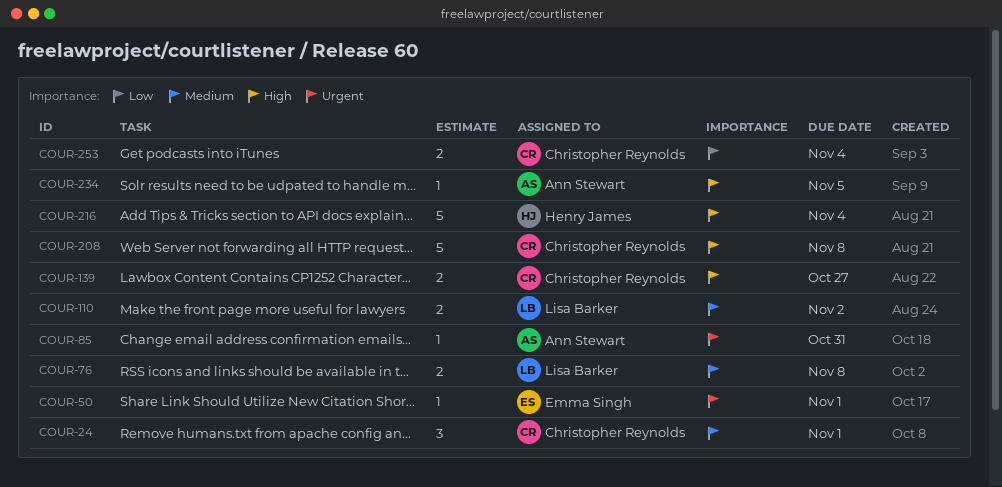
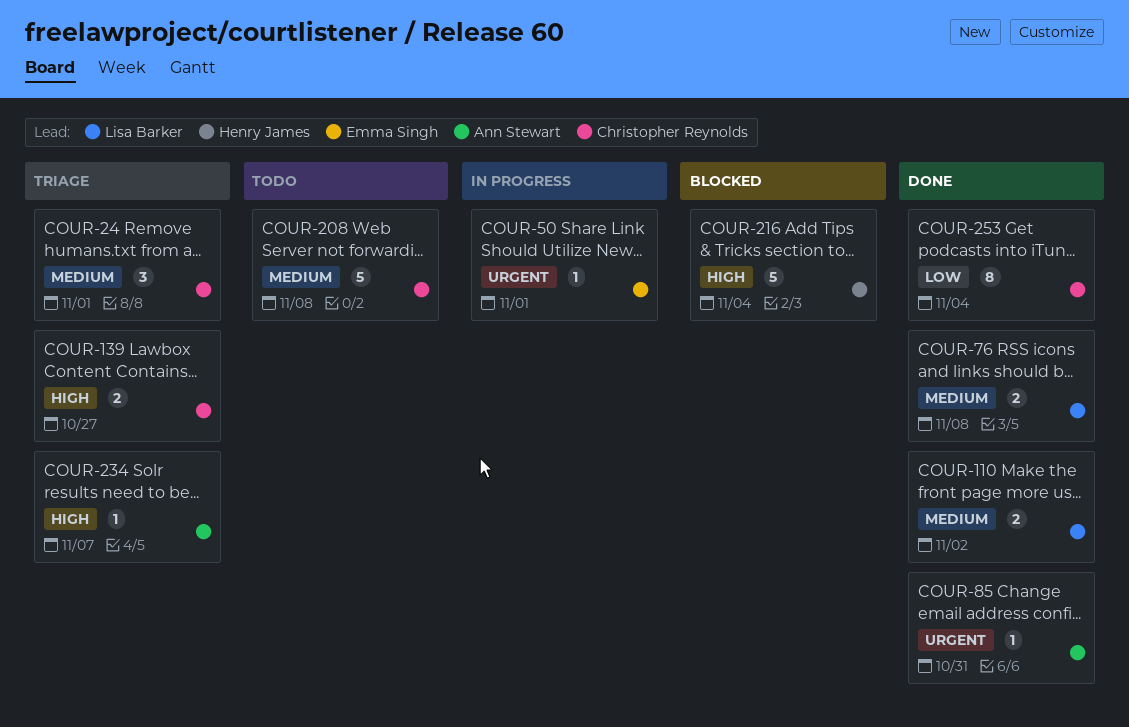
COUR-208, priority: High -> Medium
COUR-234, due: Nov 5 -> Nov 7
COUR-253, estimate: 2 -> 8

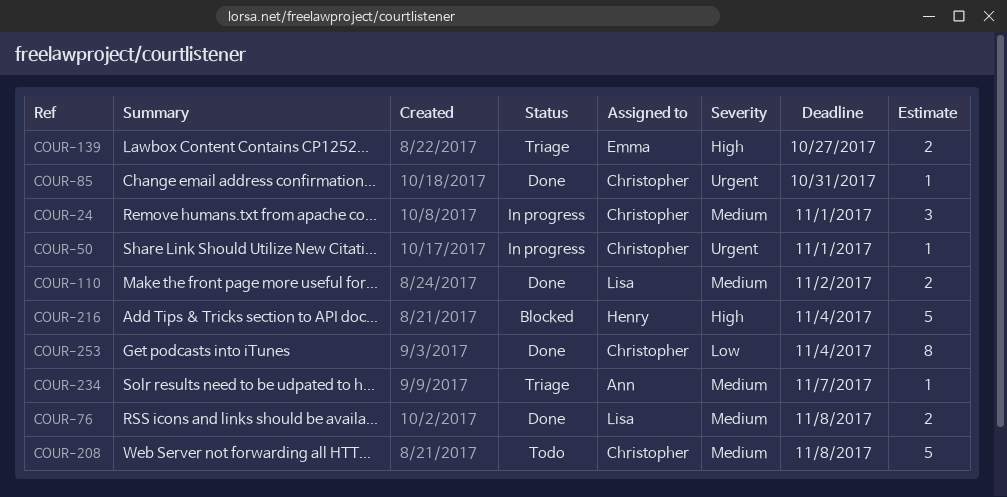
COUR-24, status: Triage -> In progress
COUR-50, owner: Emma Singh -> Christopher Reynolds
COUR-85, owner: Ann Stewart -> Christopher Reynolds
COUR-139, owner: Christopher Reynolds -> Emma Singh
COUR-234, priority: High -> Medium

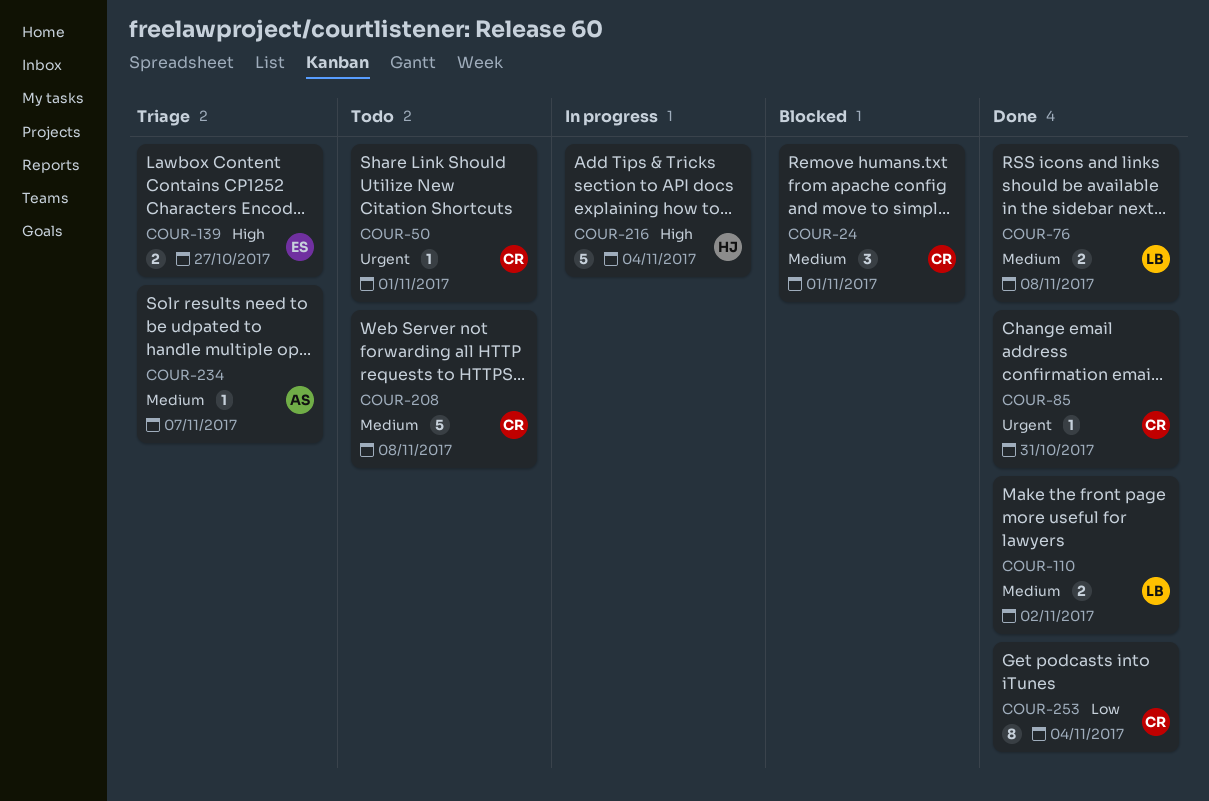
COUR-24, status: In progress -> Blocked
COUR-50, status: In progress -> Todo
COUR-216, status: Blocked -> In progress

